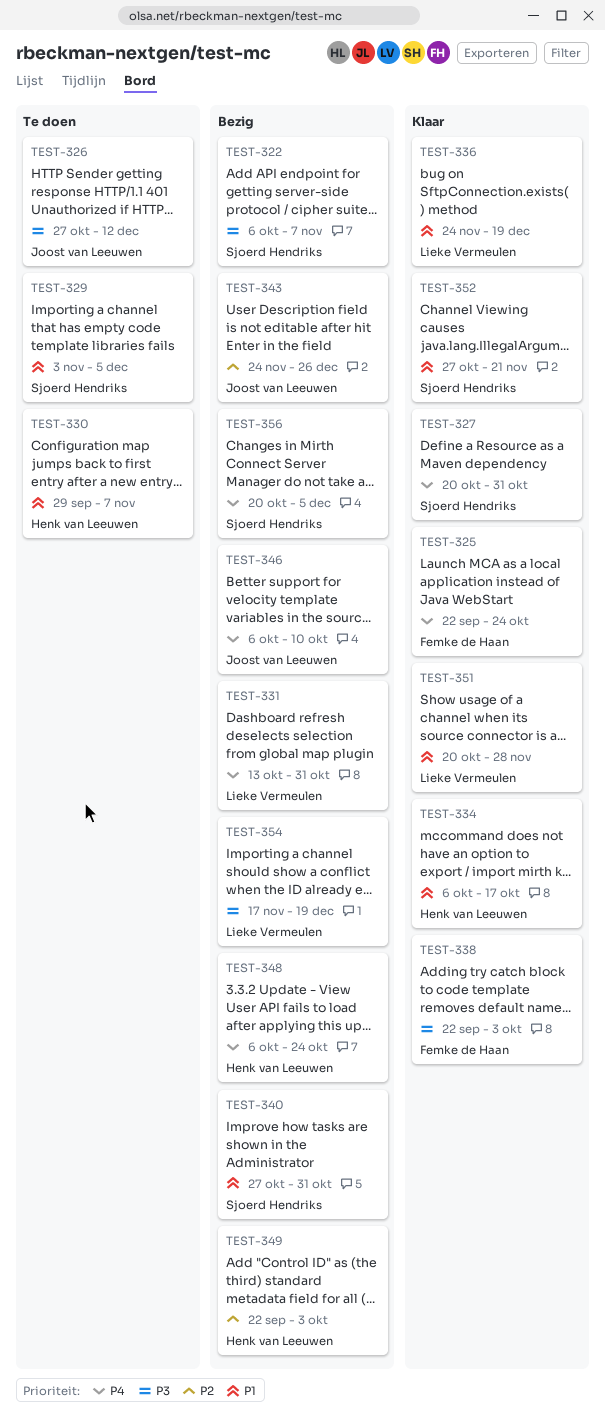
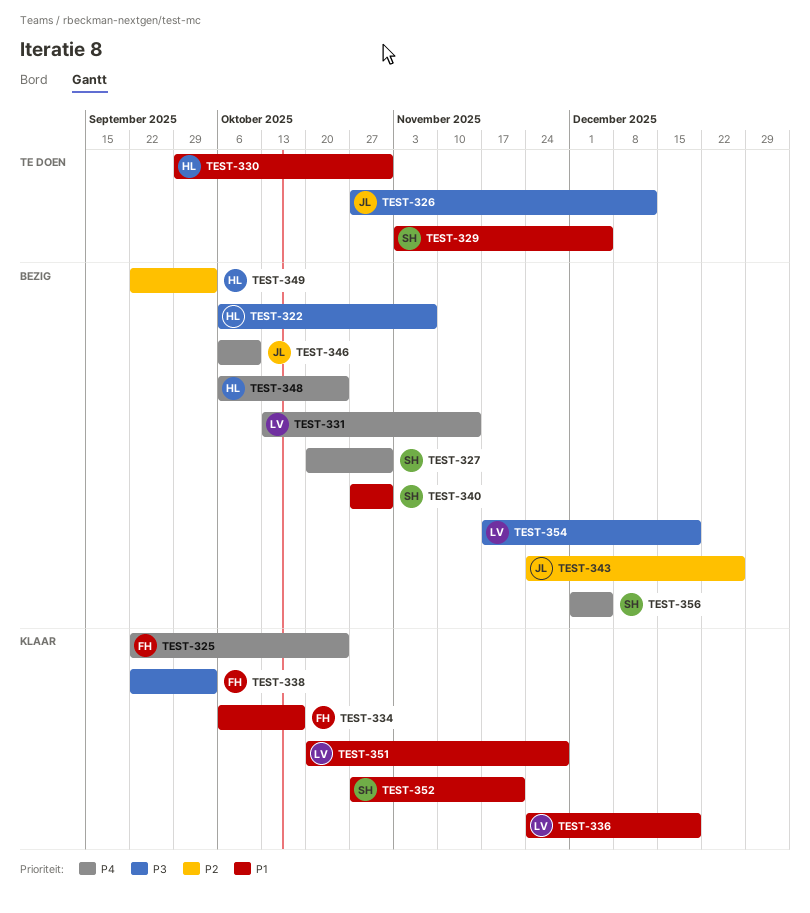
TEST-322, owner: Sjoerd Hendriks -> Henk van Leeuwen
TEST-327, status: Klaar -> Bezig
TEST-330, due: Nov 7 -> Oct 31
TEST-331, due: Oct 31 -> Nov 14
TEST-334, owner: Henk van Leeuwen -> Femke de Haan
TEST-356, start: Oct 20 -> Dec 1

